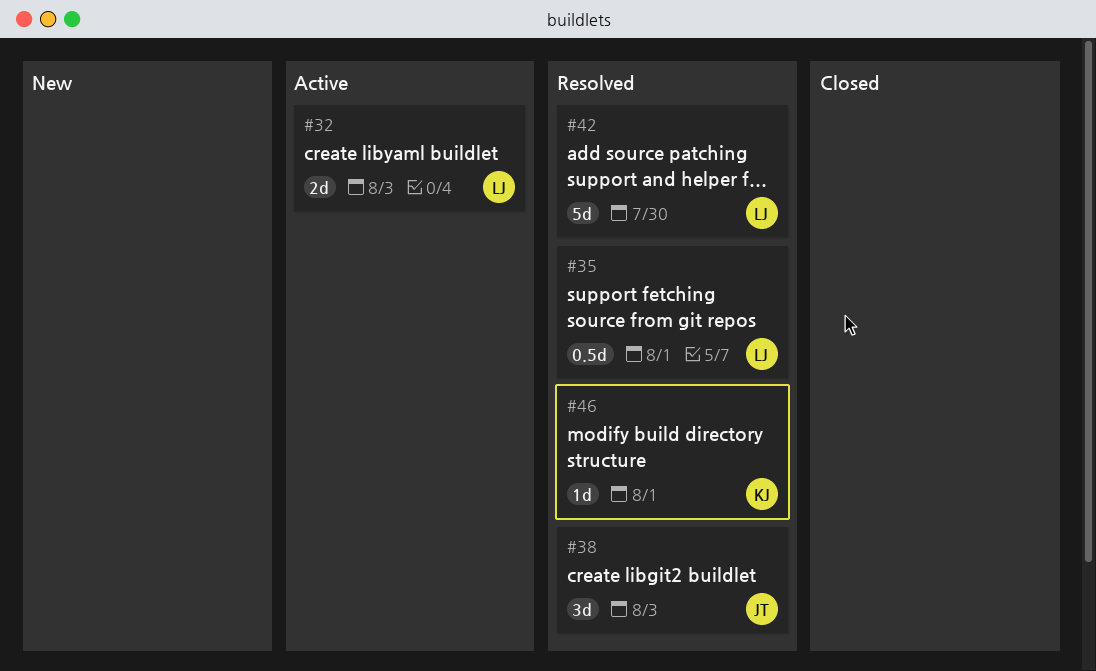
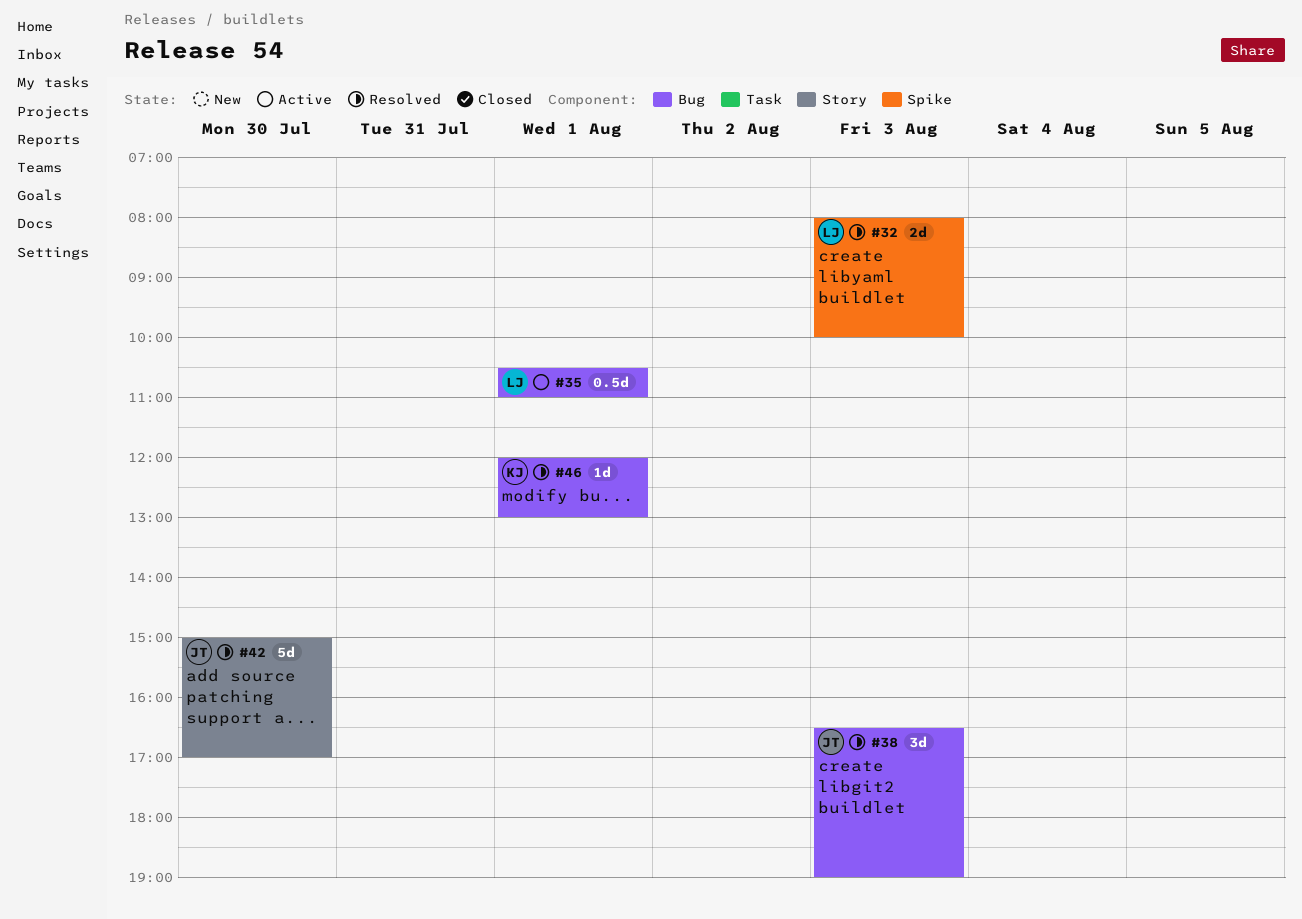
#32, status: Active -> Resolved
#35, status: Resolved -> Active
#42, owner: LJ -> JT

